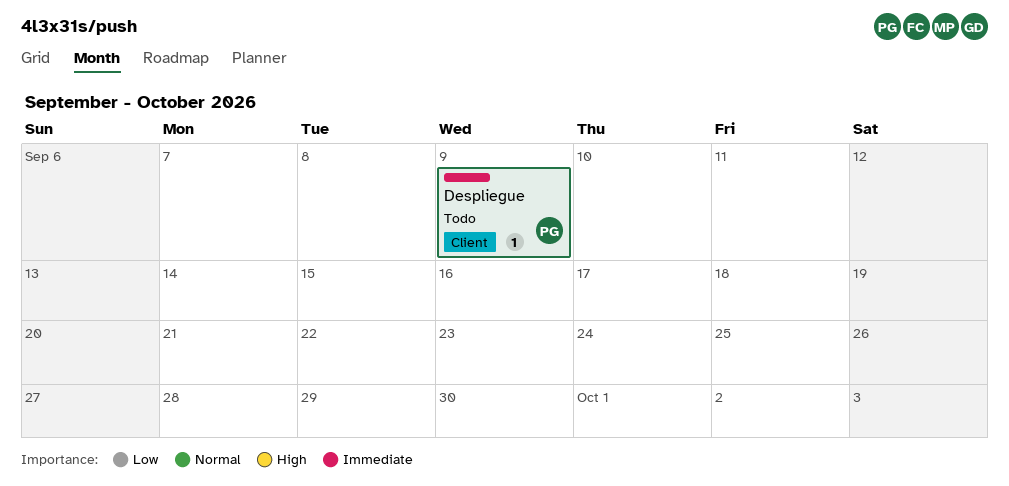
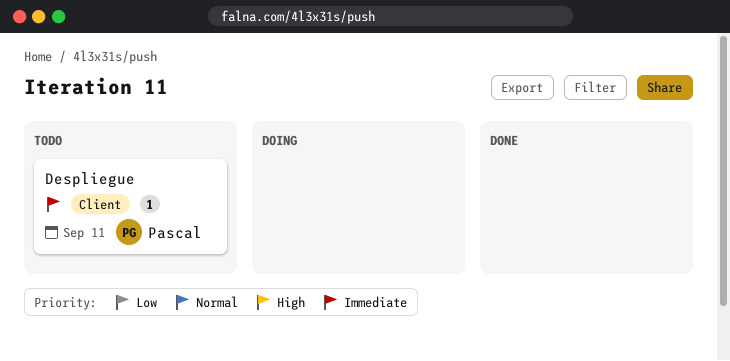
Despliegue, due: Sep 9 -> Sep 11

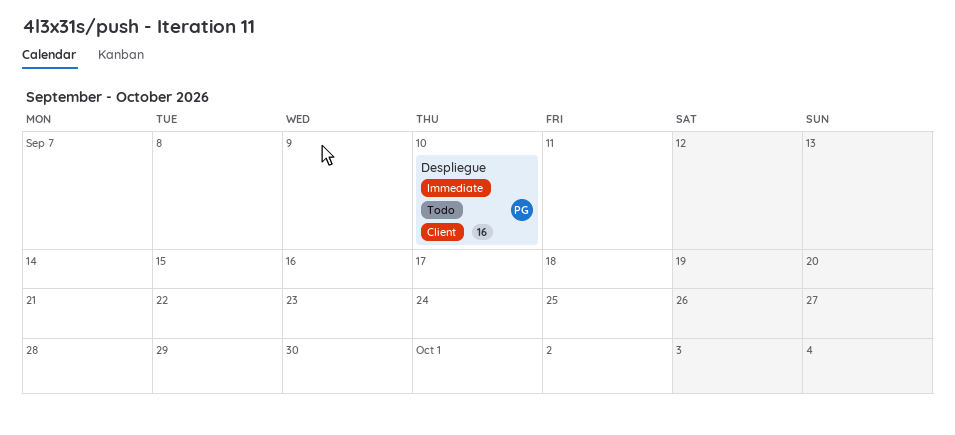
Despliegue, estimate: 1 -> 16
Despliegue, due: Sep 11 -> Sep 10

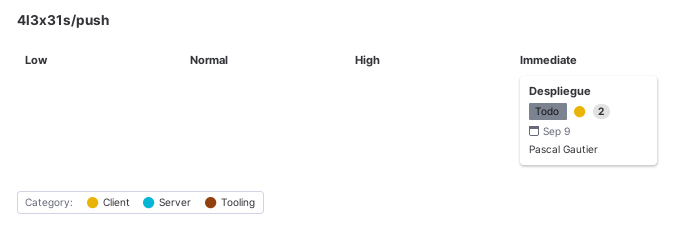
Despliegue, estimate: 16 -> 2
Despliegue, due: Sep 10 -> Sep 9

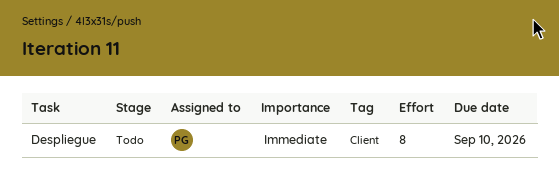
Despliegue, estimate: 2 -> 8
Despliegue, due: Sep 9 -> Sep 10

